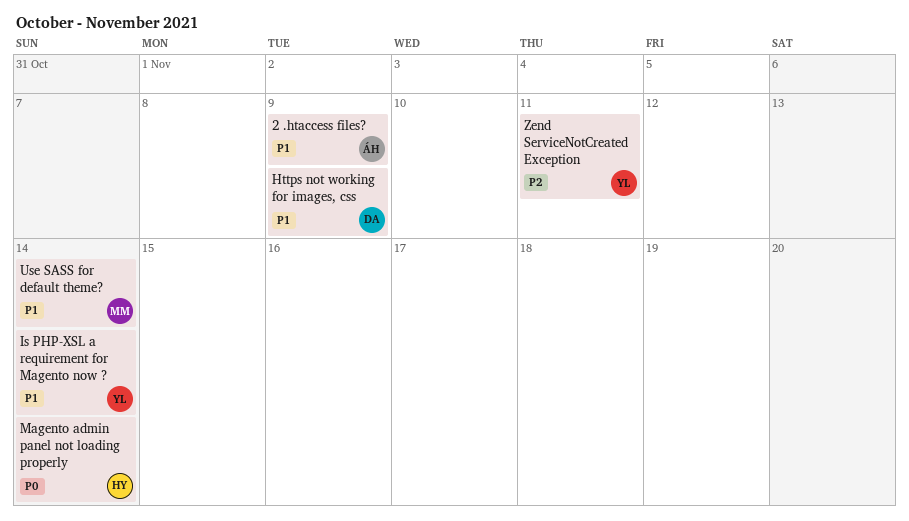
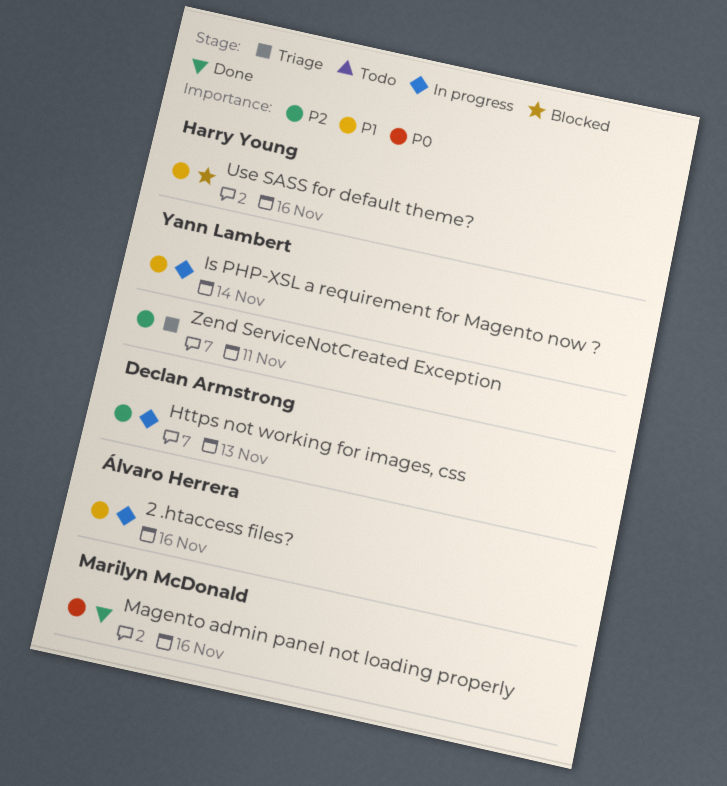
2 .htaccess files?, due: Nov 9 -> Nov 16
Https not working for images, css, priority: P1 -> P2
Https not working for images, css, due: Nov 9 -> Nov 13
Magento admin panel not loading properly, owner: Harry Young -> Marilyn McDonald
Magento admin panel not loading properly, due: Nov 14 -> Nov 16
Use SASS for default theme?, owner: Marilyn McDonald -> Harry Young
Use SASS for default theme?, due: Nov 14 -> Nov 16

